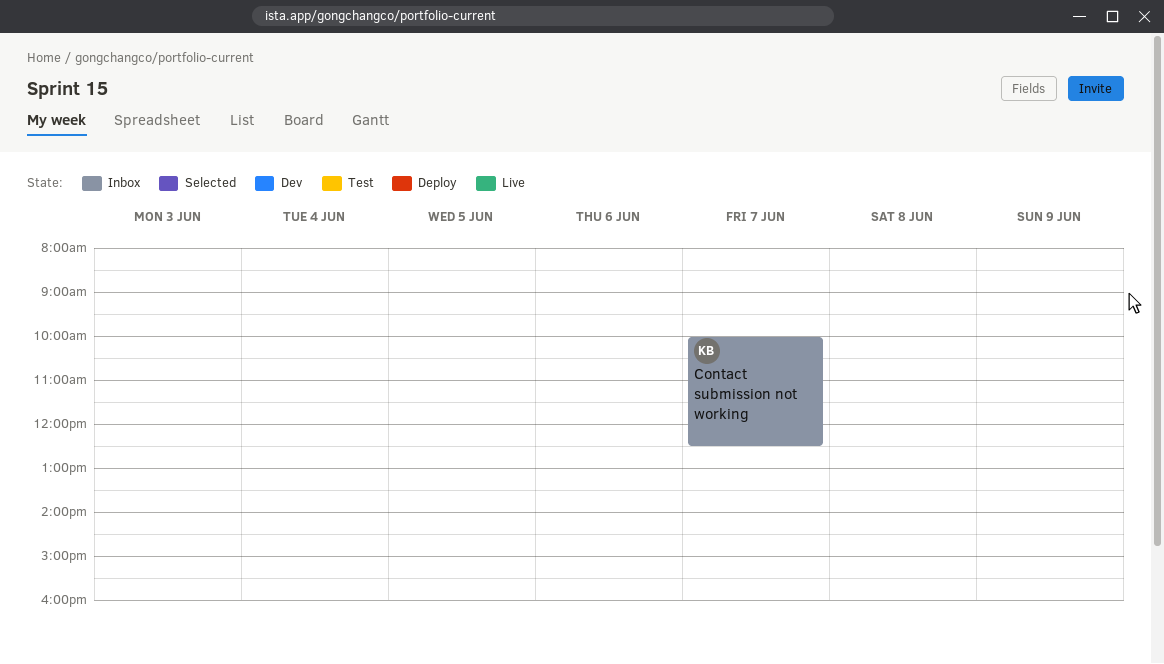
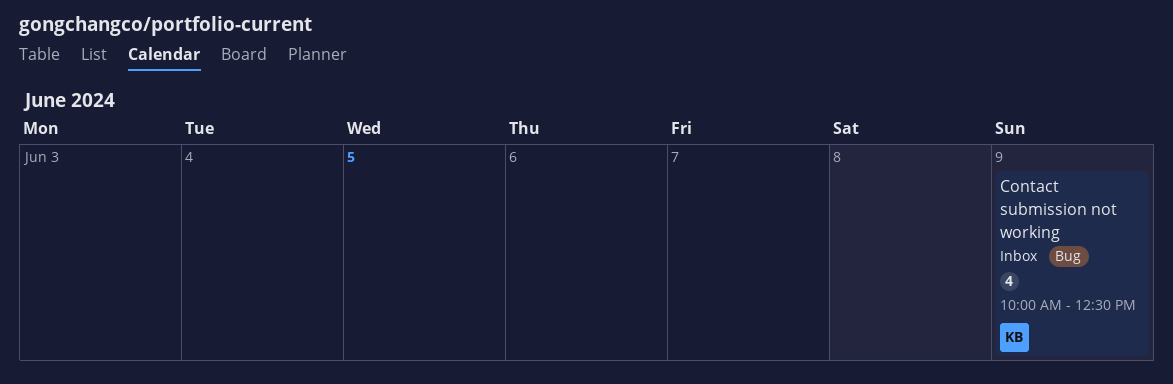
Contact submission not working, day: Jun 7 -> Jun 9

